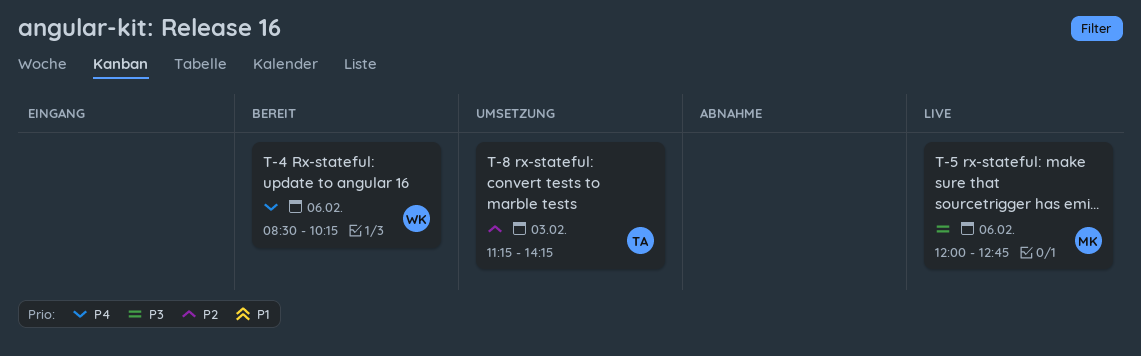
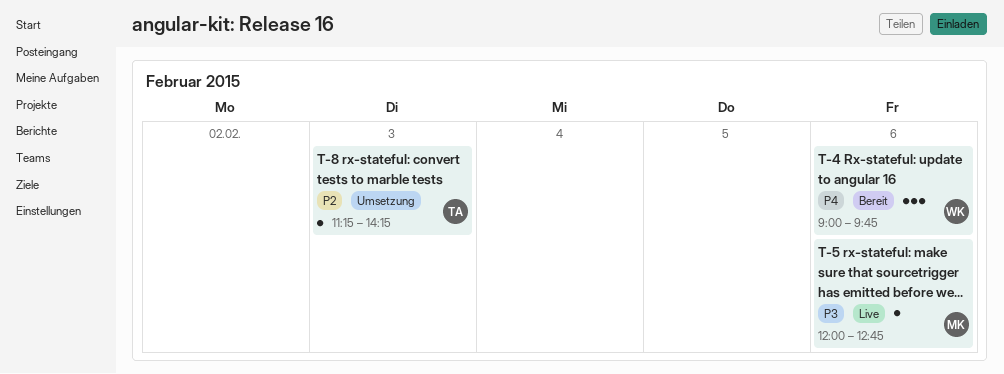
T-4, begins: 08:30 -> 09:00
T-4, ends: 10:15 -> 09:45

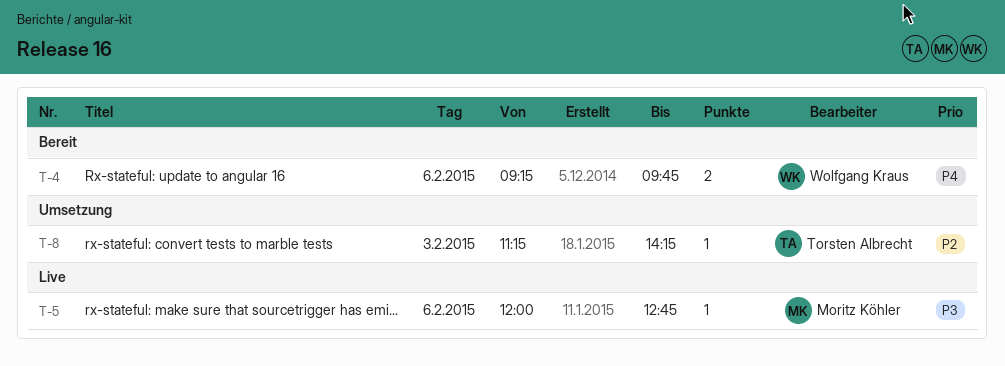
T-4, estimate: 3 -> 2
T-4, begins: 09:00 -> 09:15

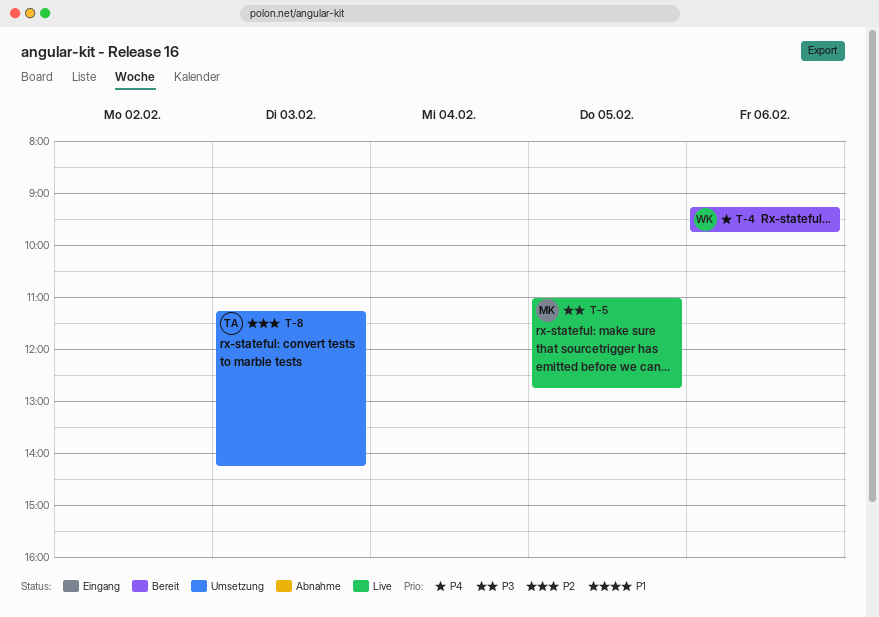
T-5, day: Feb 6 -> Feb 5
T-5, begins: 12:00 -> 11:00

